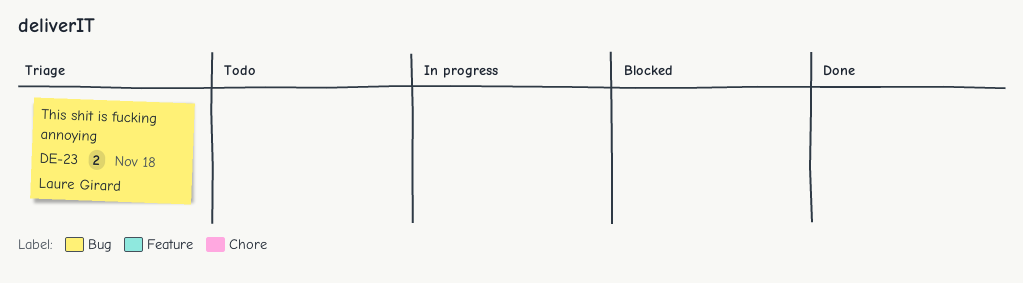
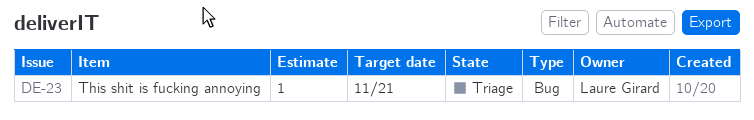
DE-23, estimate: 2 -> 1
DE-23, due: Nov 18 -> Nov 21

